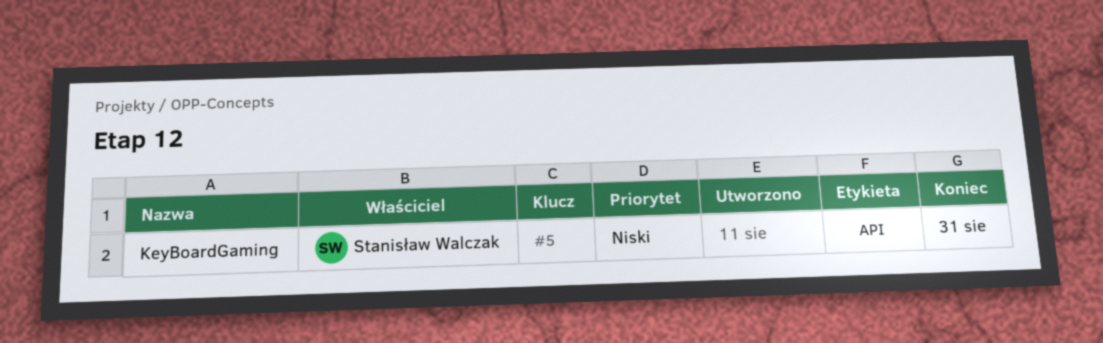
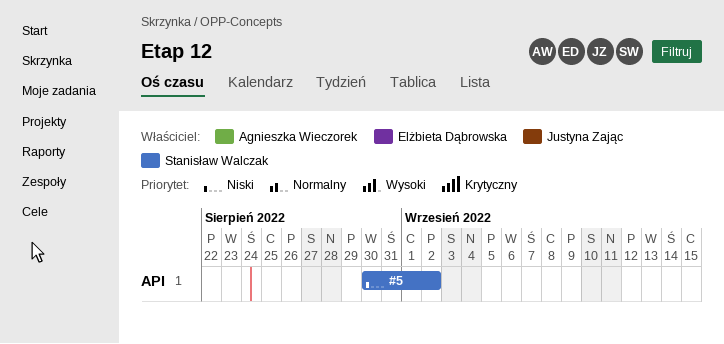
#5, due: Aug 31 -> Sep 2

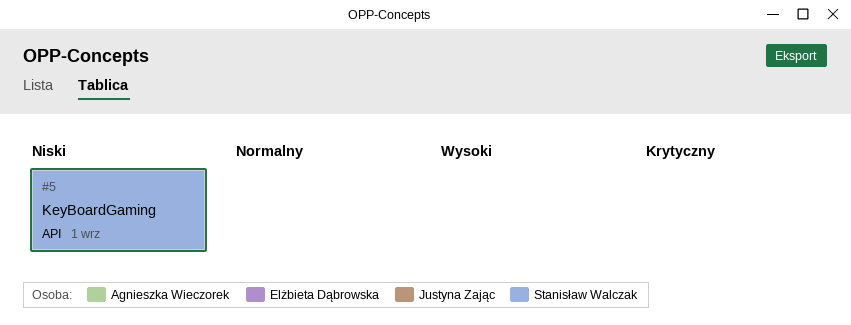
#5, due: Sep 2 -> Sep 1

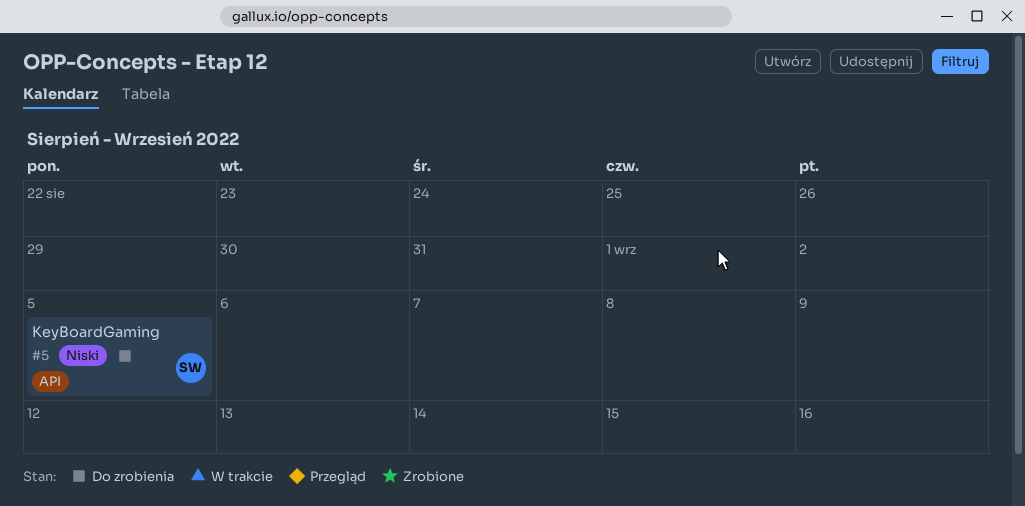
#5, due: Sep 1 -> Sep 5

